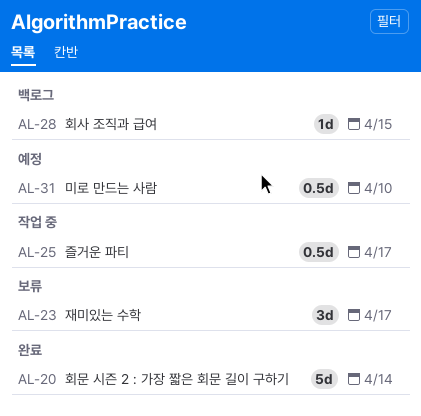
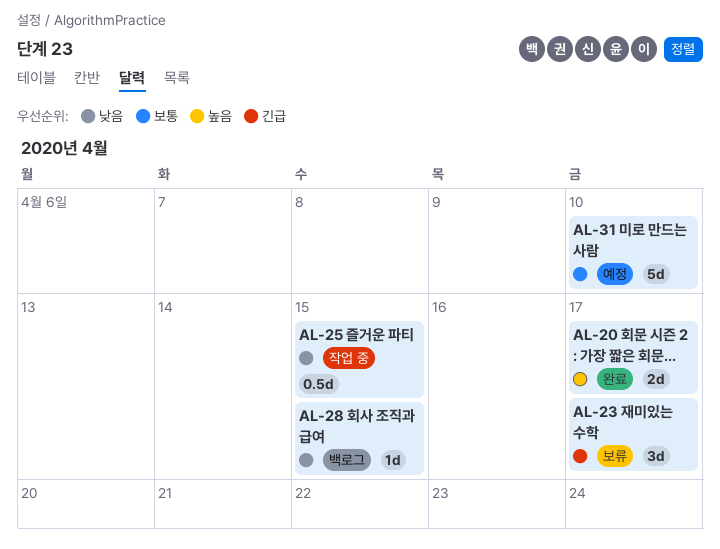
AL-20, estimate: 5d -> 2d
AL-20, due: Apr 14 -> Apr 17
AL-25, due: Apr 17 -> Apr 15
AL-31, estimate: 0.5d -> 5d

